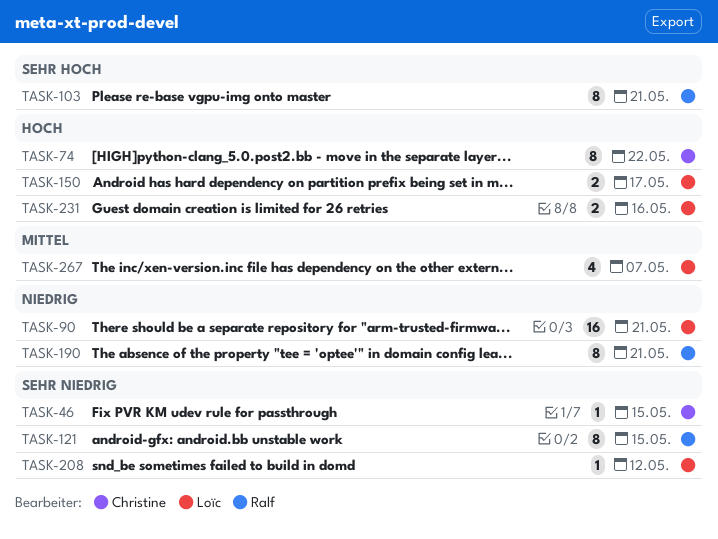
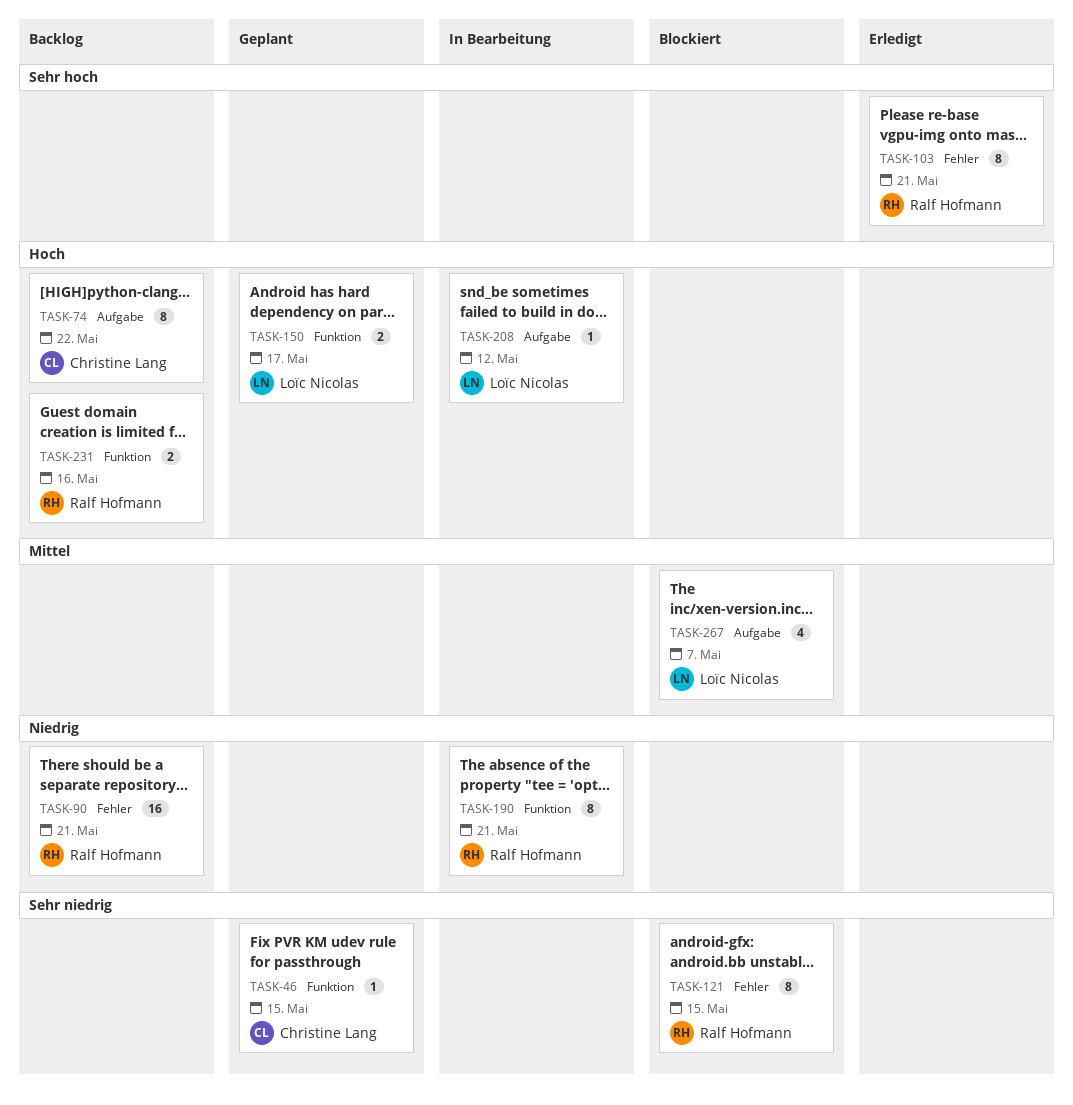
TASK-90, owner: Loïc Nicolas -> Ralf Hofmann
TASK-208, priority: Sehr niedrig -> Hoch
TASK-231, owner: Loïc Nicolas -> Ralf Hofmann

